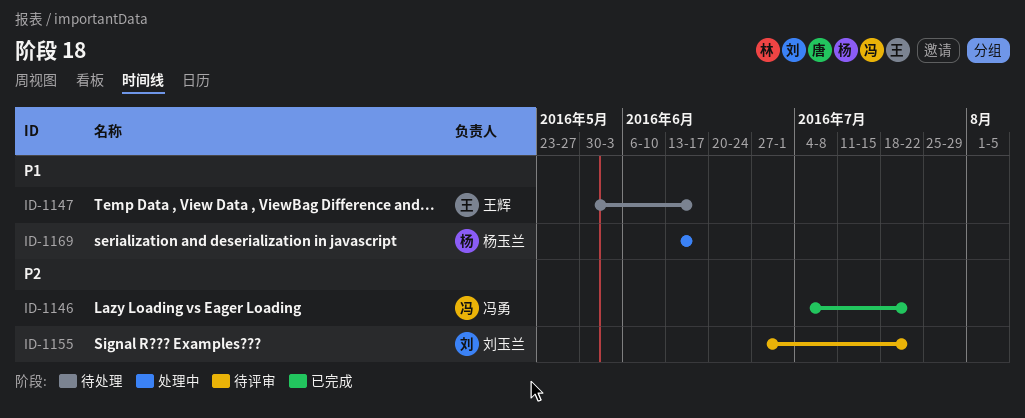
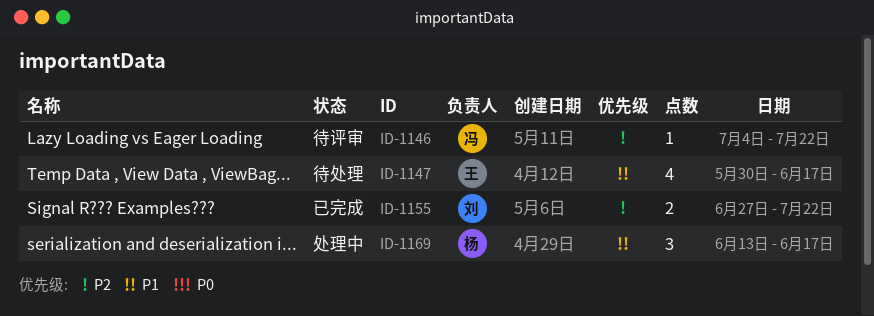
ID-1146, status: 已完成 -> 待评审
ID-1155, status: 待评审 -> 已完成

